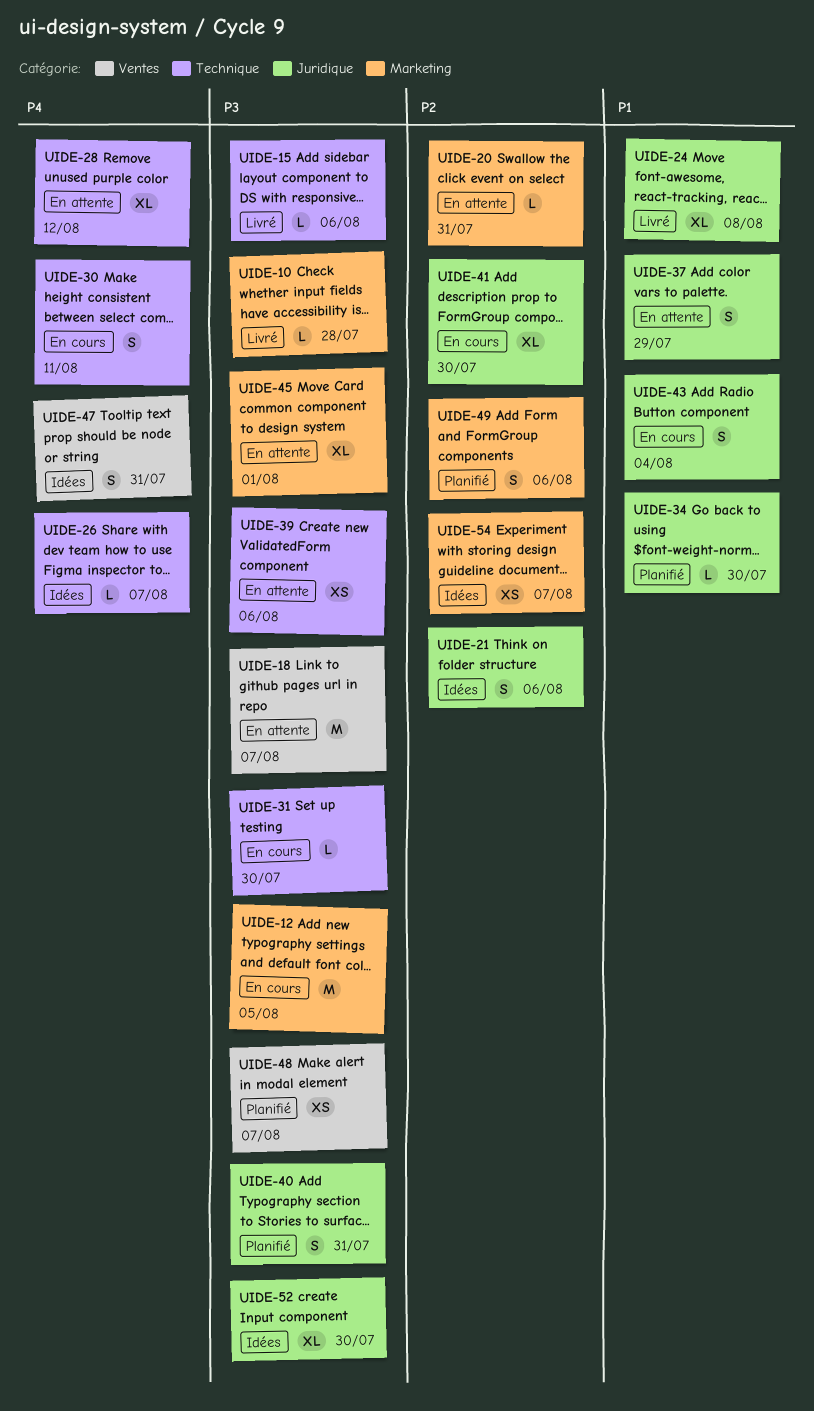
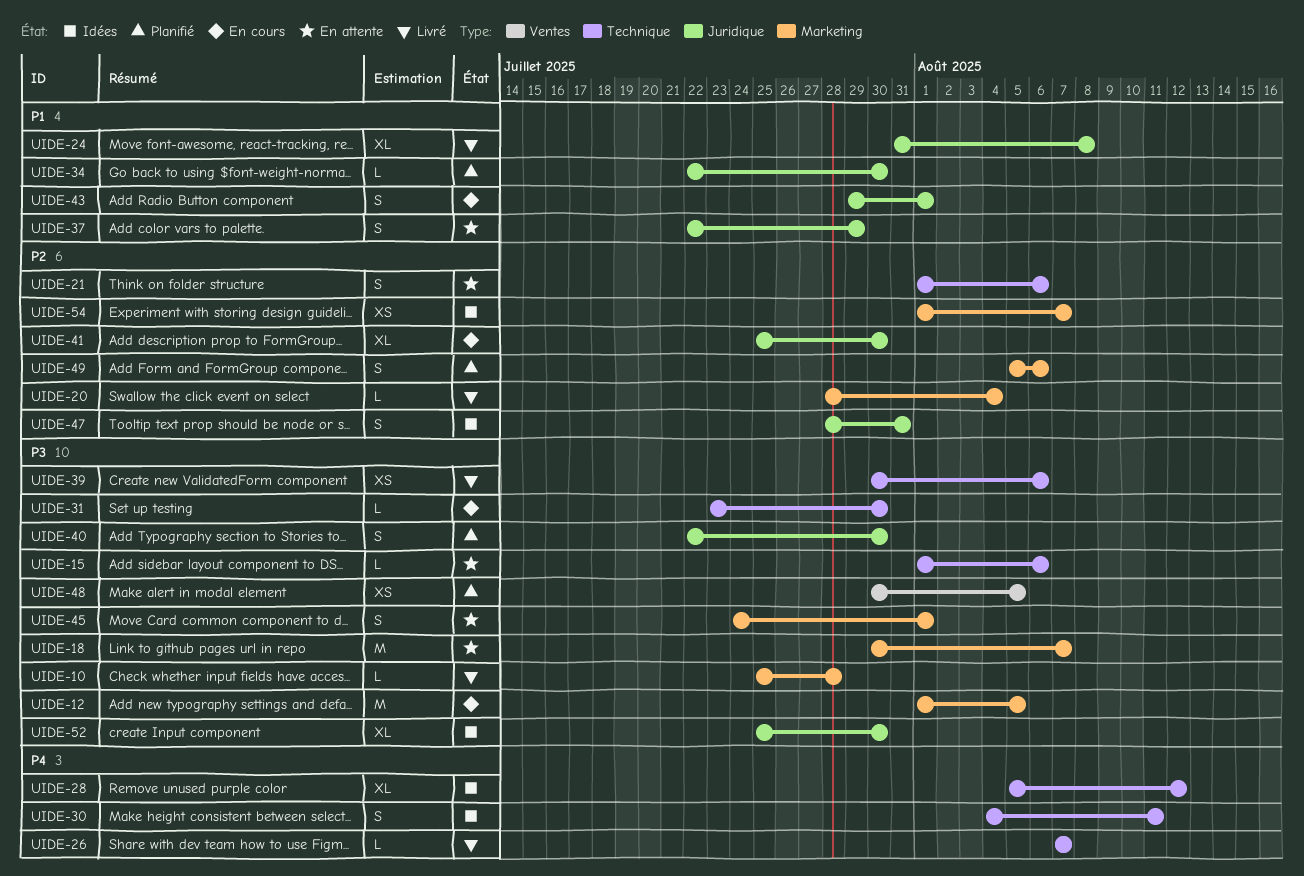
UIDE-15, status: Livré -> En attente
UIDE-18, label: Ventes -> Marketing
UIDE-20, status: En attente -> Livré
UIDE-20, due: Jul 31 -> Aug 4
UIDE-21, status: Idées -> En attente
UIDE-21, label: Juridique -> Technique
UIDE-26, status: Idées -> Livré
UIDE-28, status: En attente -> Idées
UIDE-30, status: En cours -> Idées
UIDE-39, status: En attente -> Livré
UIDE-40, due: Jul 31 -> Jul 30
UIDE-43, due: Aug 4 -> Aug 1
UIDE-45, estimate: XL -> S
UIDE-47, priority: P4 -> P2
UIDE-47, label: Ventes -> Juridique
UIDE-48, due: Aug 7 -> Aug 5

